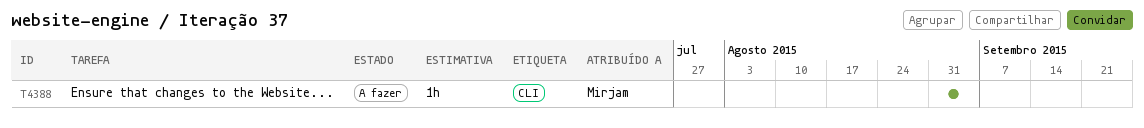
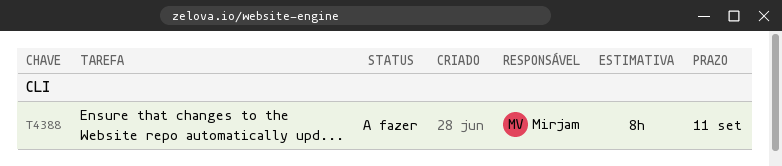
T4388, estimate: 1h -> 8h
T4388, due: Sep 4 -> Sep 11

